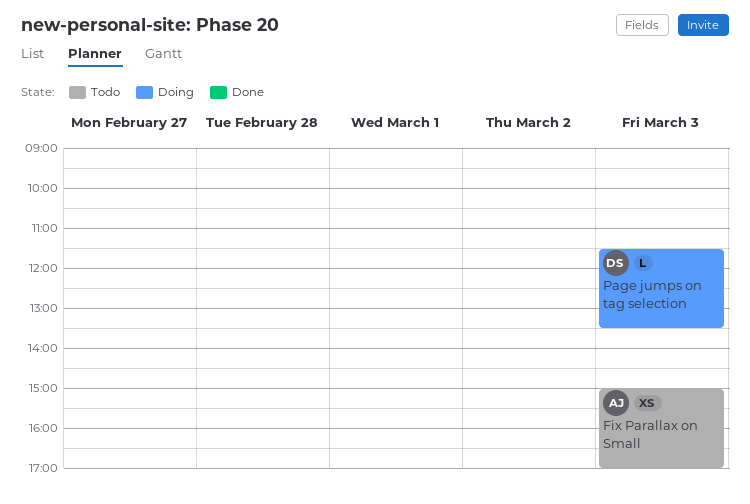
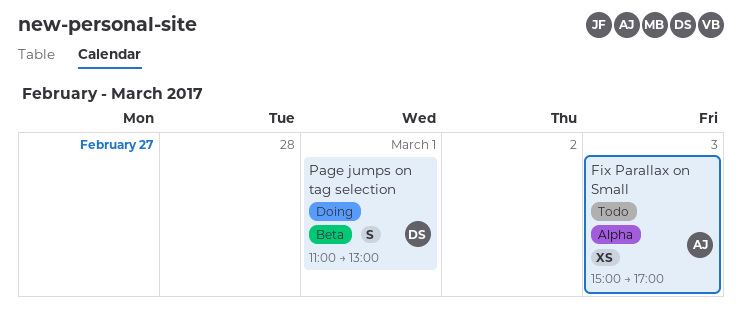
Page jumps on tag selection, estimate: L -> S
Page jumps on tag selection, day: Mar 3 -> Mar 1
Page jumps on tag selection, begins: 11:30 -> 11:00
Page jumps on tag selection, ends: 13:30 -> 13:00

